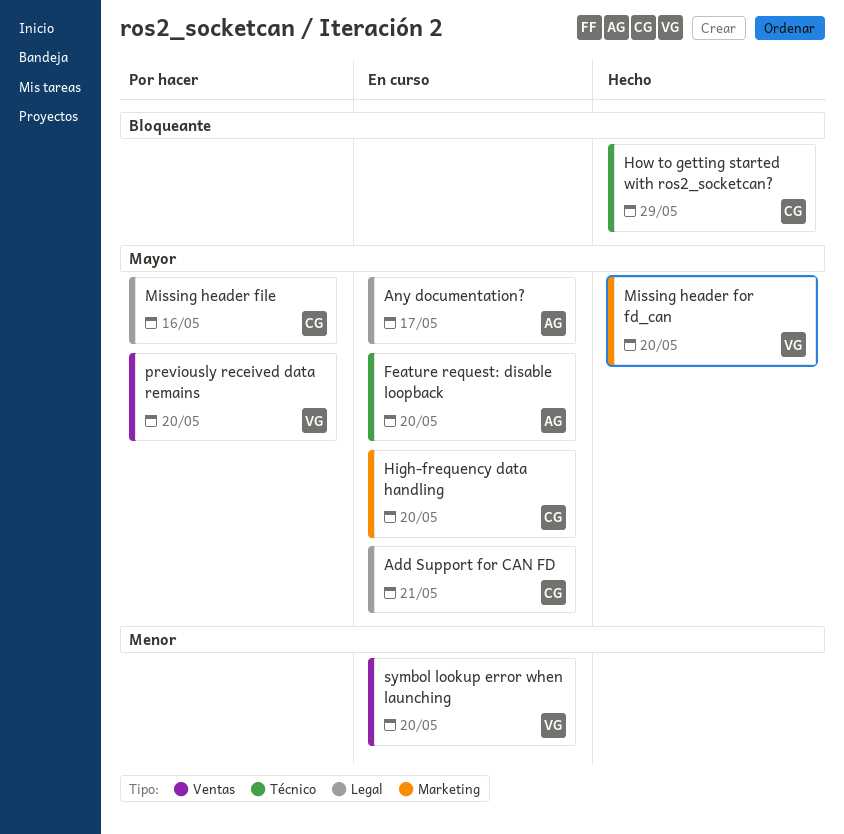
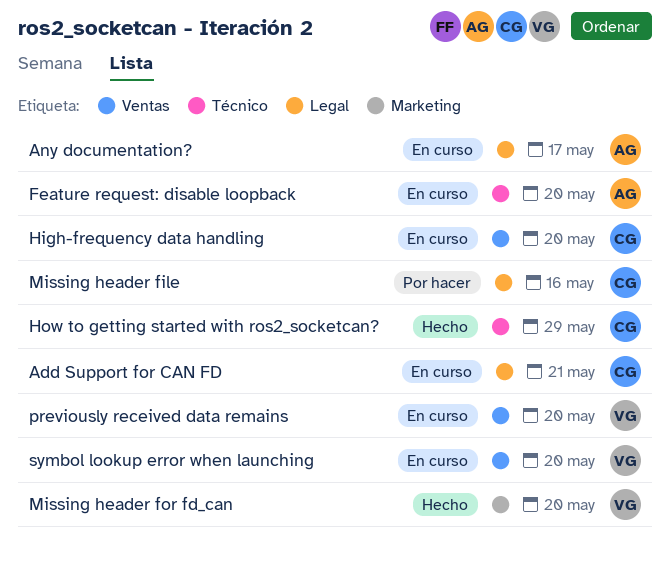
High-frequency data handling, label: Marketing -> Ventas
previously received data remains, status: Por hacer -> En curso

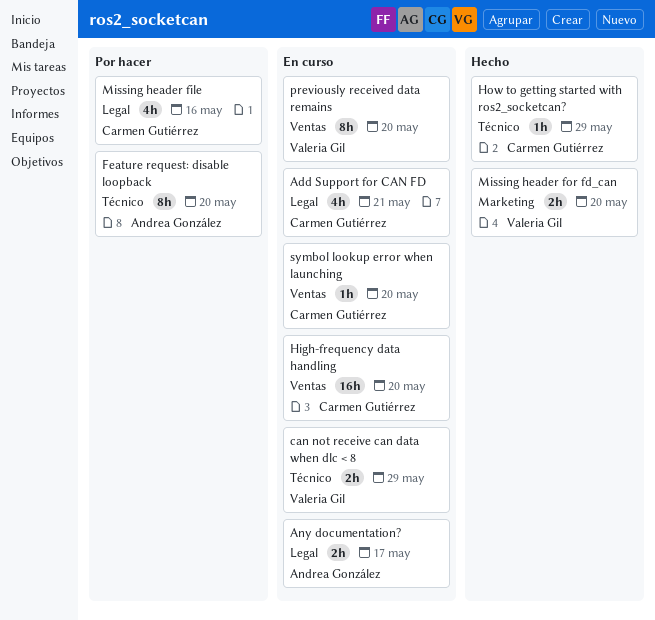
can not receive can data when dlc < 8: none -> present
Feature request: disable loopback, status: En curso -> Por hacer
symbol lookup error when launching, owner: Valeria Gil -> Carmen Gutiérrez

